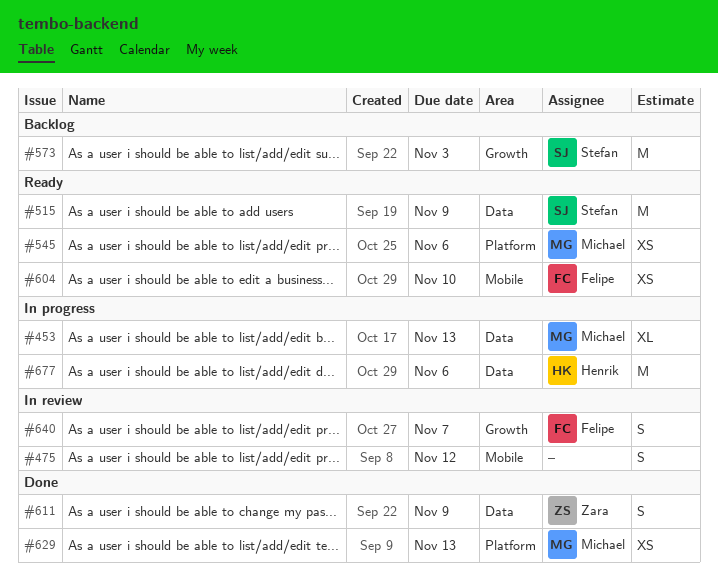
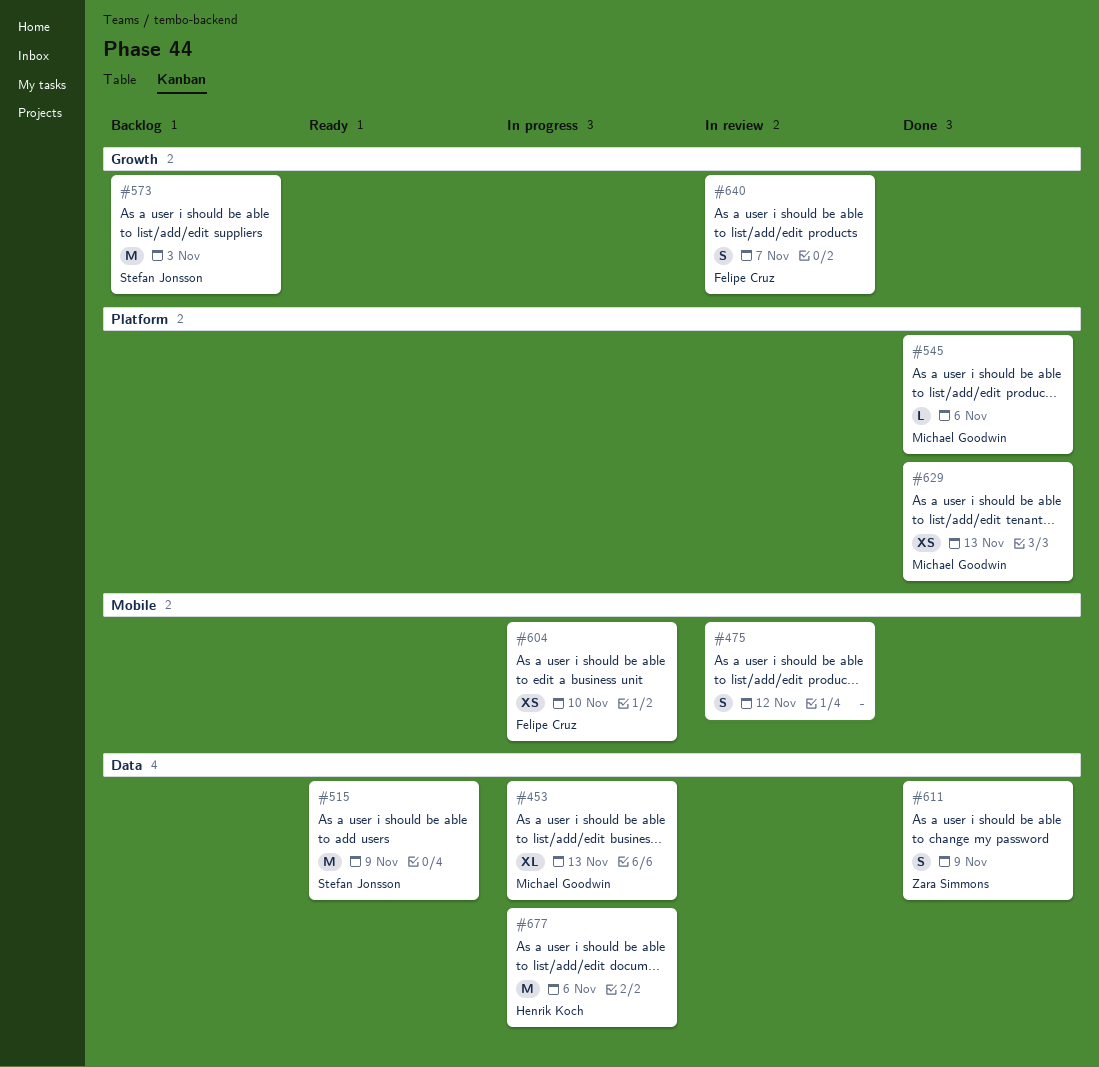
#545, status: Ready -> Done
#545, estimate: XS -> L
#604, status: Ready -> In progress

